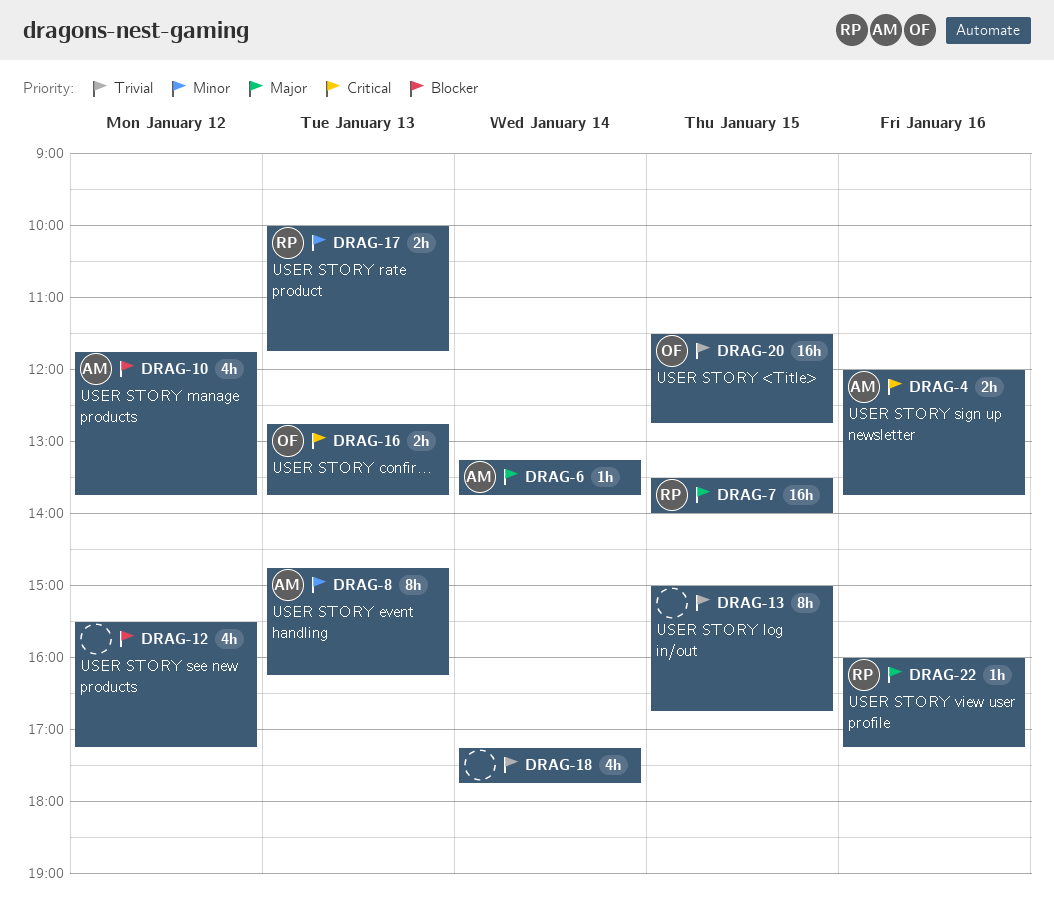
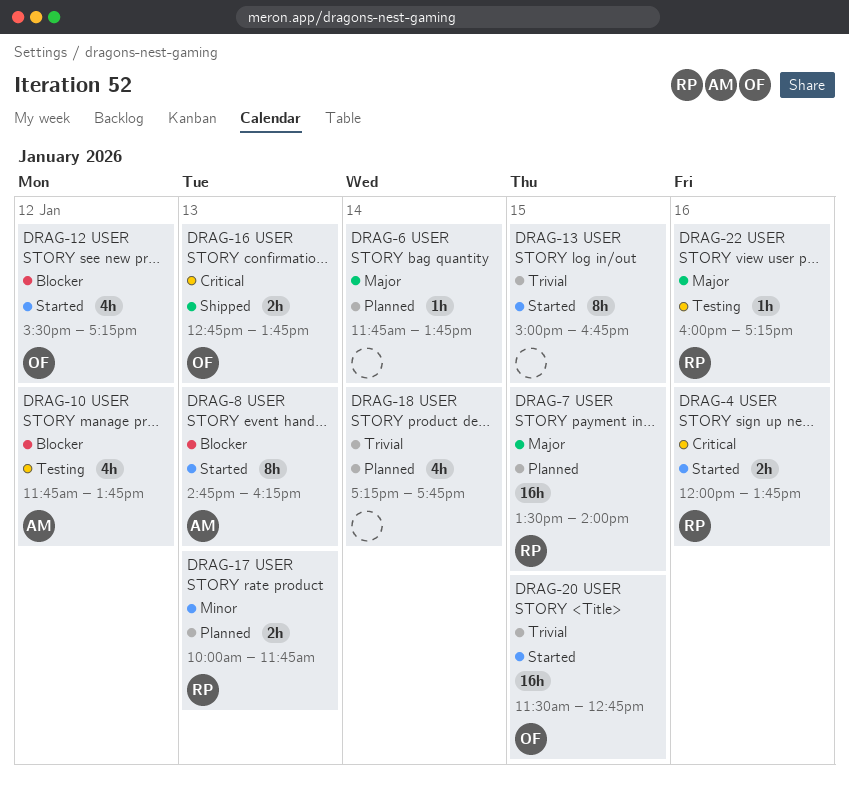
DRAG-4, owner: AM -> RP
DRAG-6, owner: AM -> none
DRAG-6, begins: 13:15 -> 11:45
DRAG-8, priority: Minor -> Blocker
DRAG-12, owner: none -> OF

